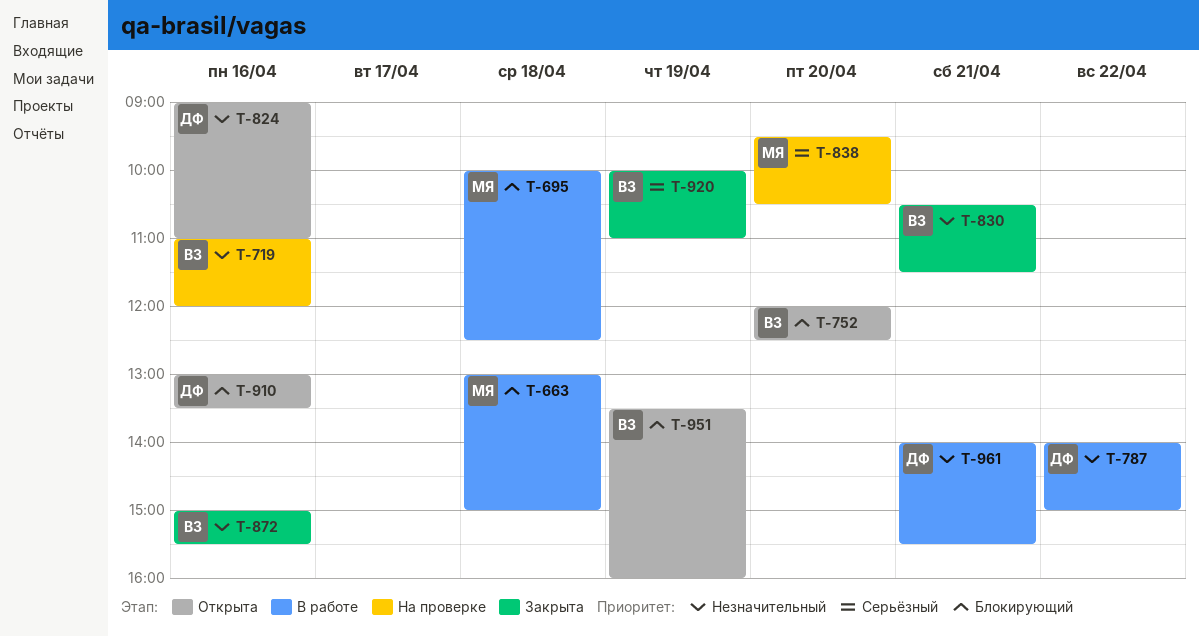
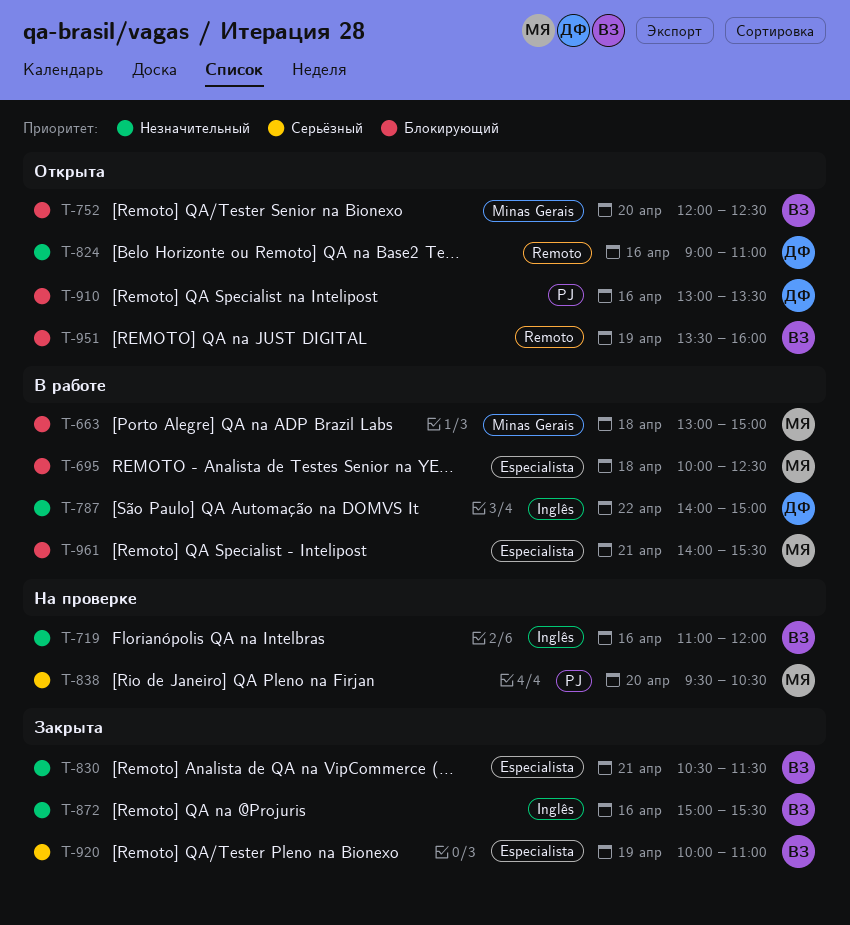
T-961, owner: ДФ -> МЯ
T-961, priority: Незначительный -> Блокирующий

